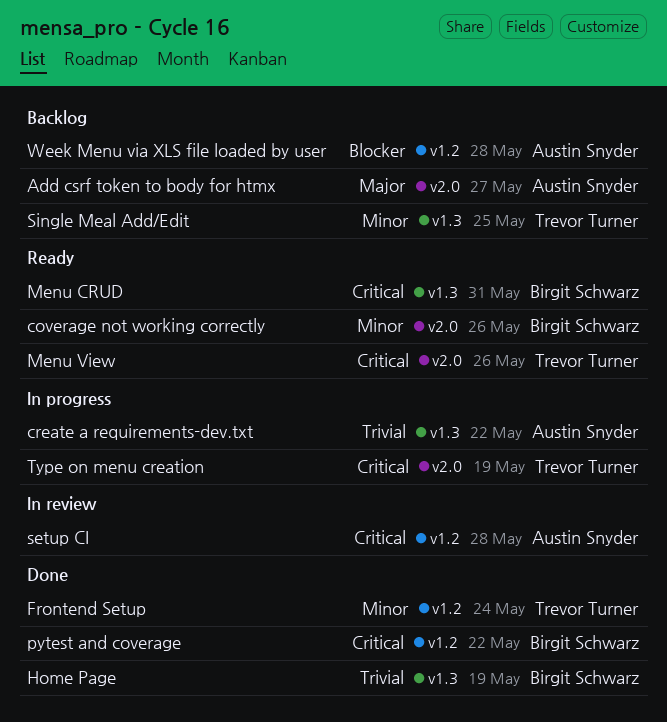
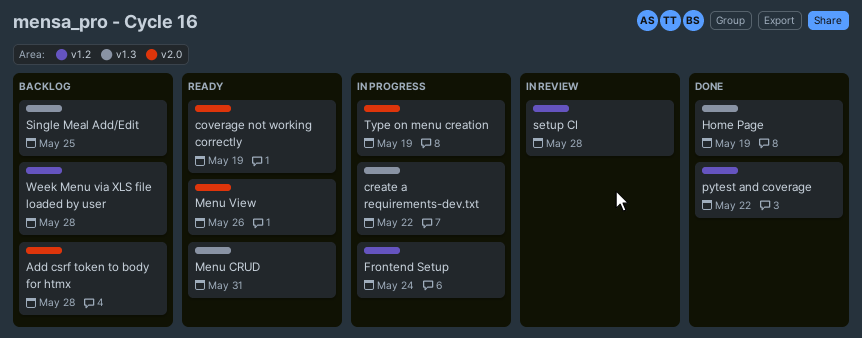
Add csrf token to body for htmx, due: May 27 -> May 28
coverage not working correctly, due: May 26 -> May 19
Frontend Setup, status: Done -> In progress

